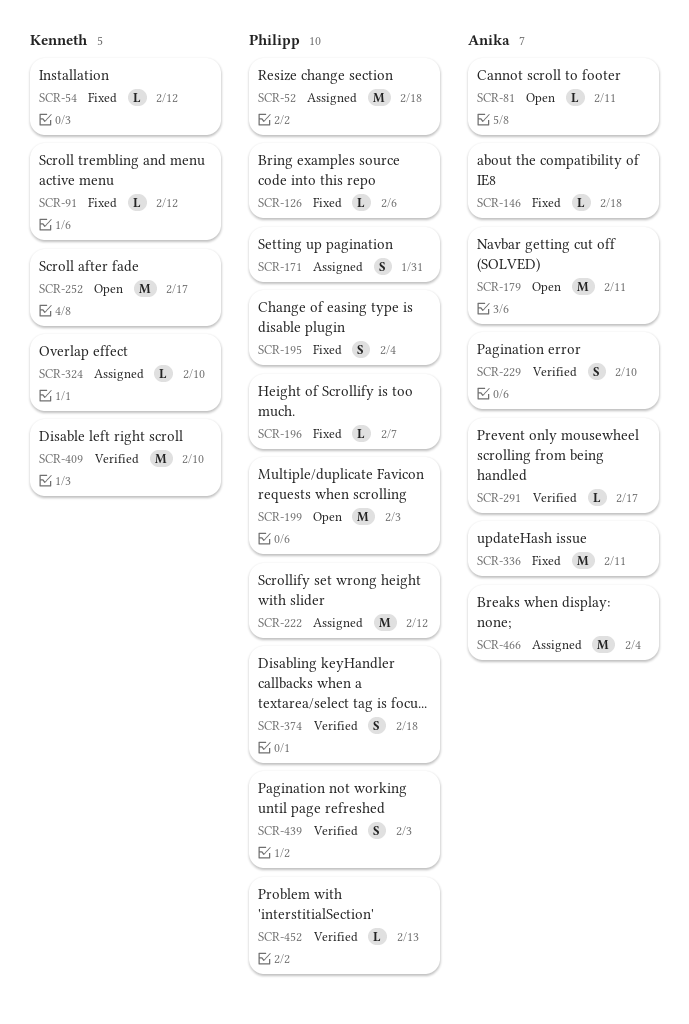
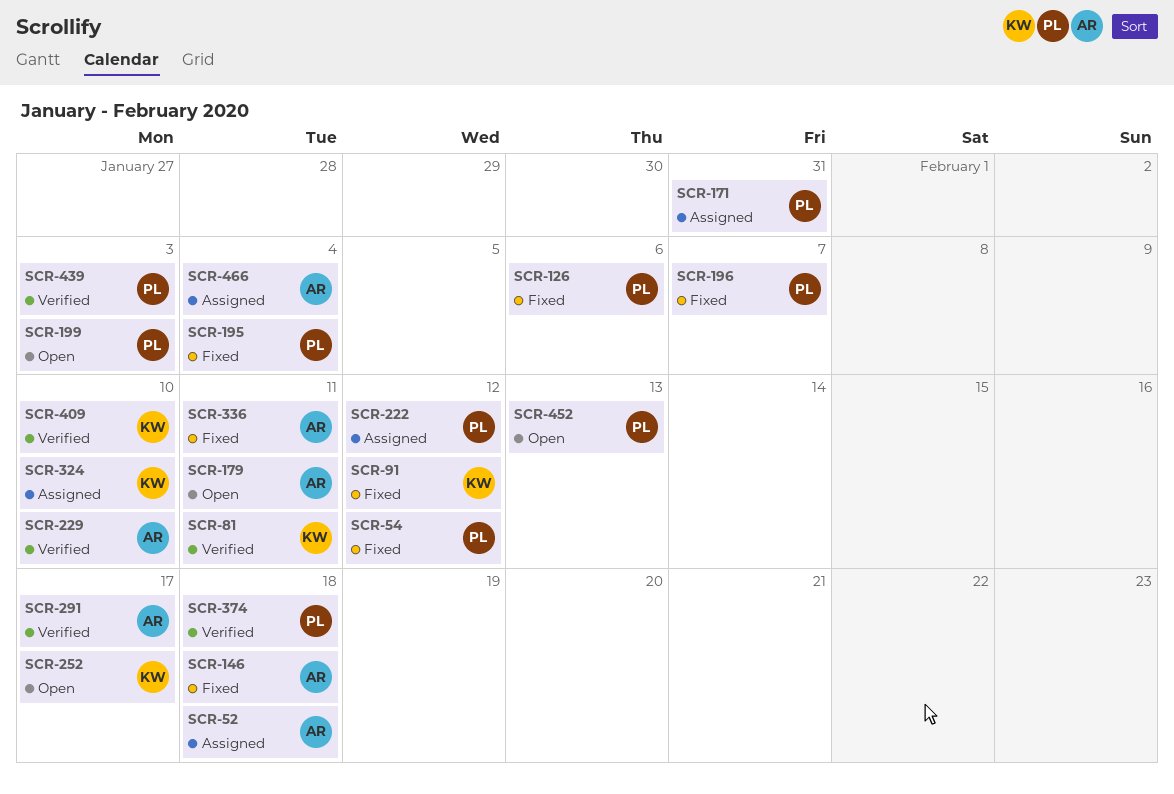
SCR-52, owner: Philipp -> Anika
SCR-54, owner: Kenneth -> Philipp
SCR-81, status: Open -> Verified
SCR-81, owner: Anika -> Kenneth
SCR-452, status: Verified -> Open

